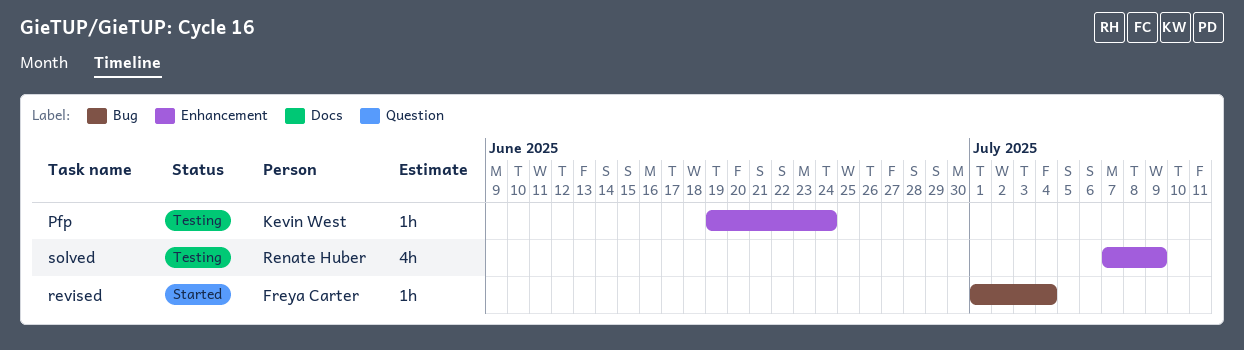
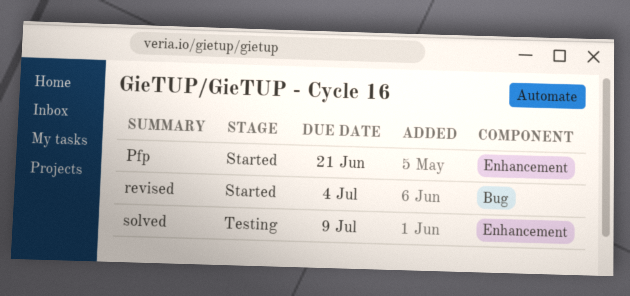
Pfp, status: Testing -> Started
Pfp, due: Jun 24 -> Jun 21

